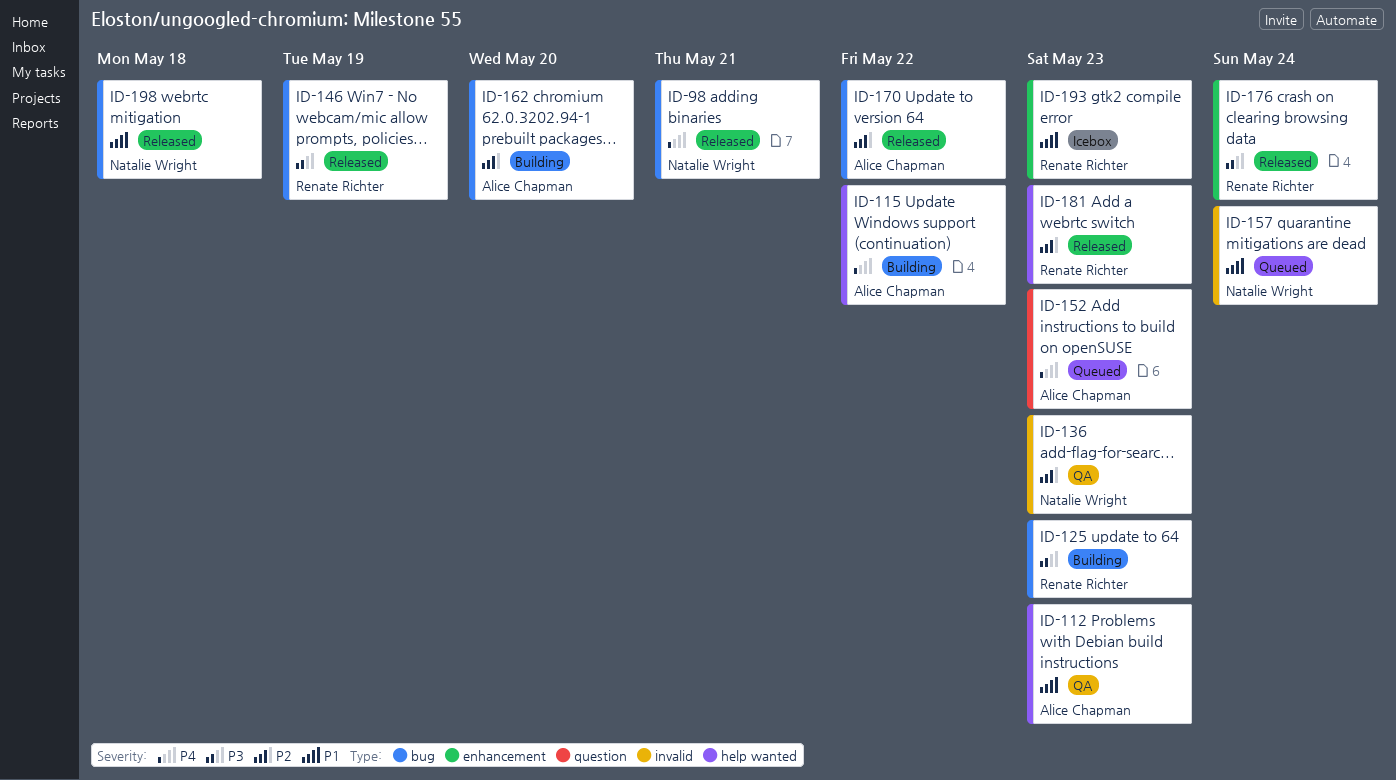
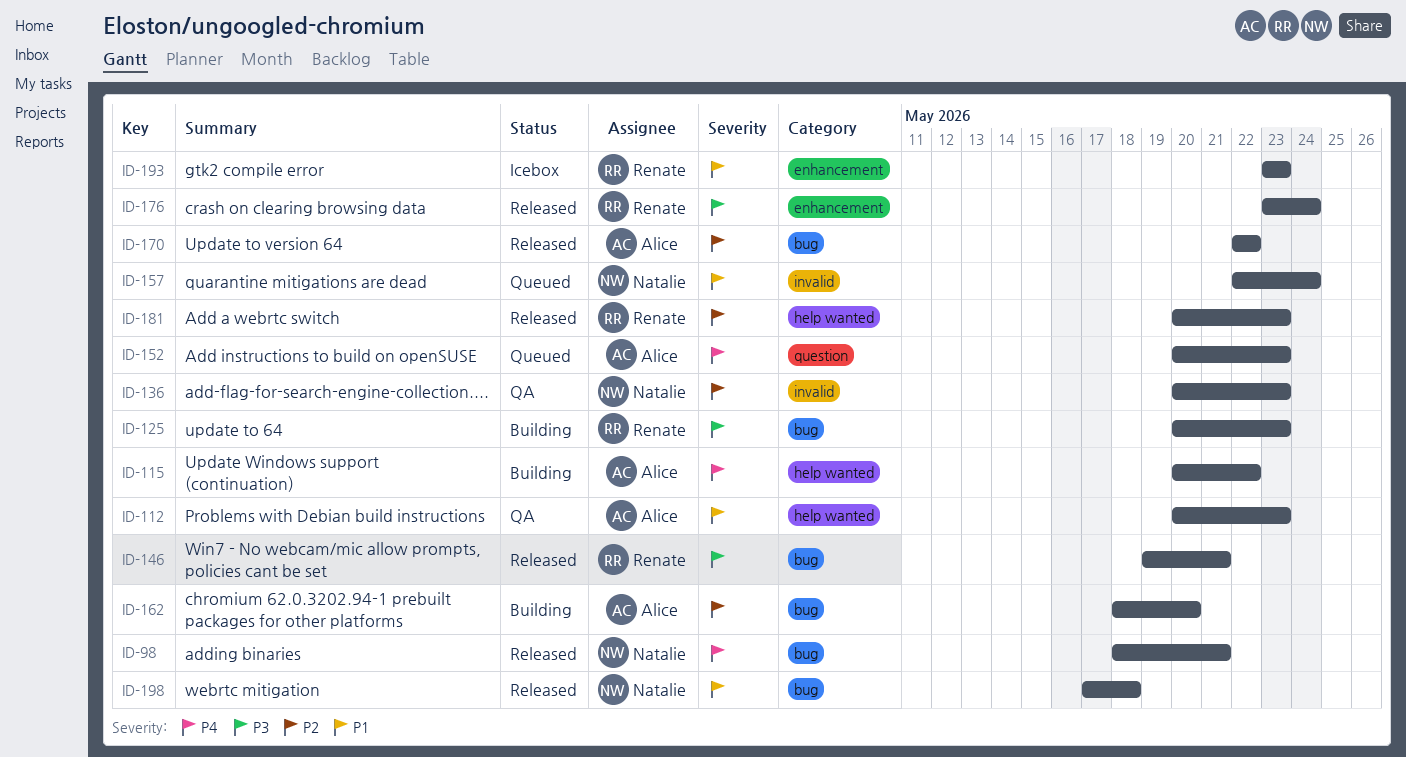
ID-146, due: May 19 -> May 21

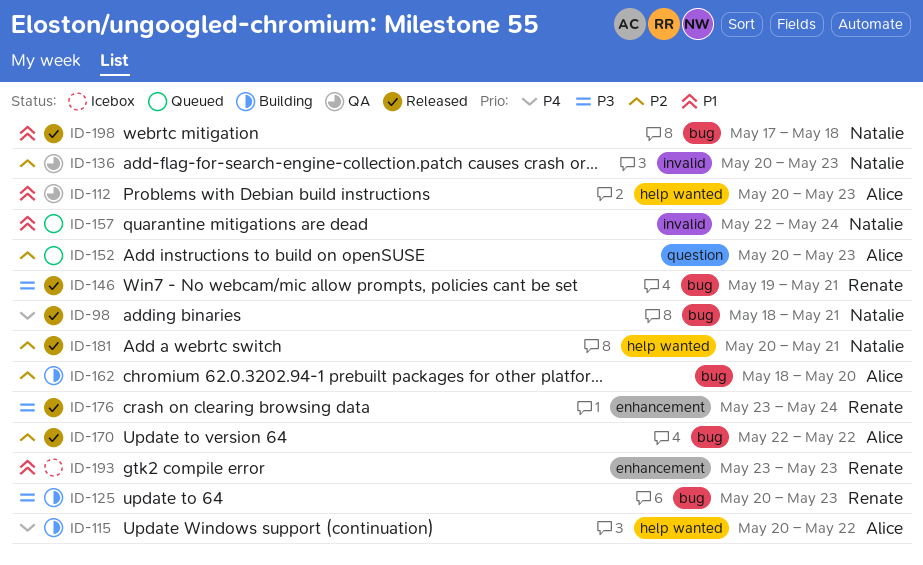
ID-152, priority: P4 -> P2
ID-181, owner: Renate -> Natalie
ID-181, due: May 23 -> May 21

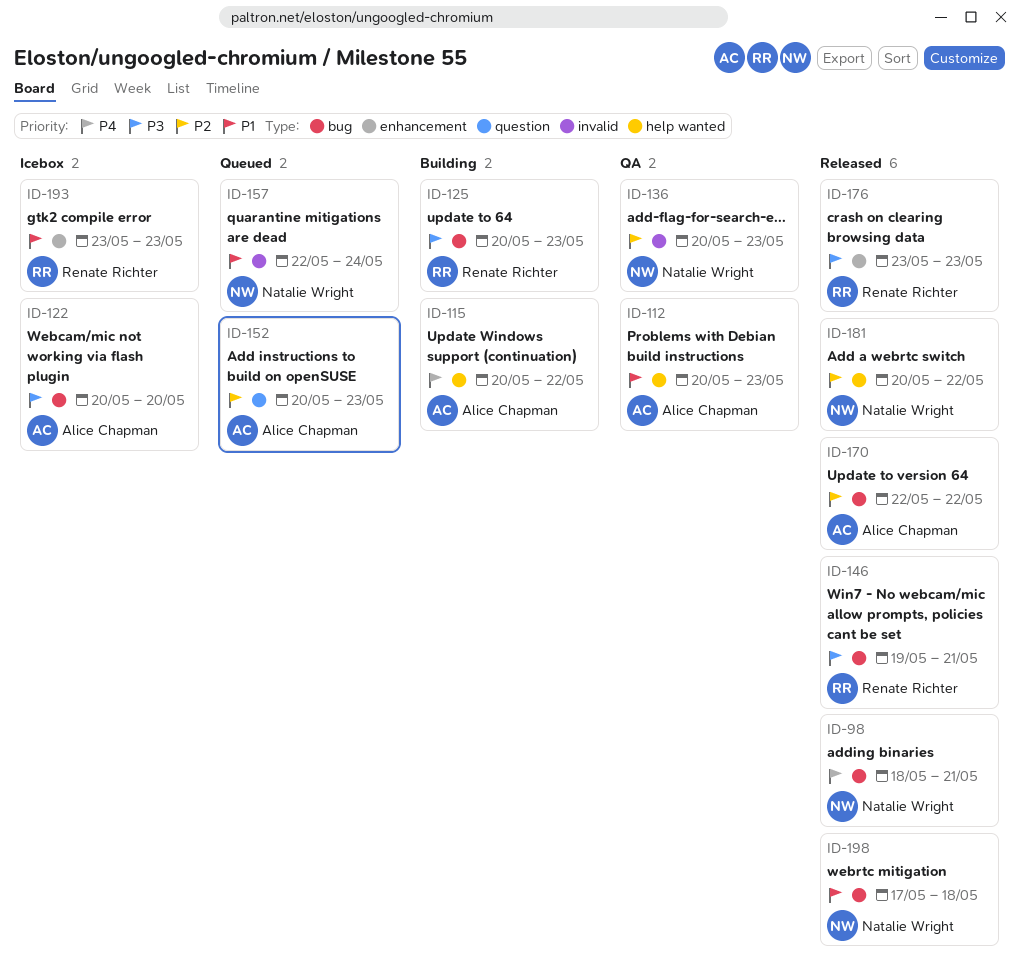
ID-122: none -> present
ID-162: present -> none
ID-176, due: May 24 -> May 23
ID-181, due: May 21 -> May 22

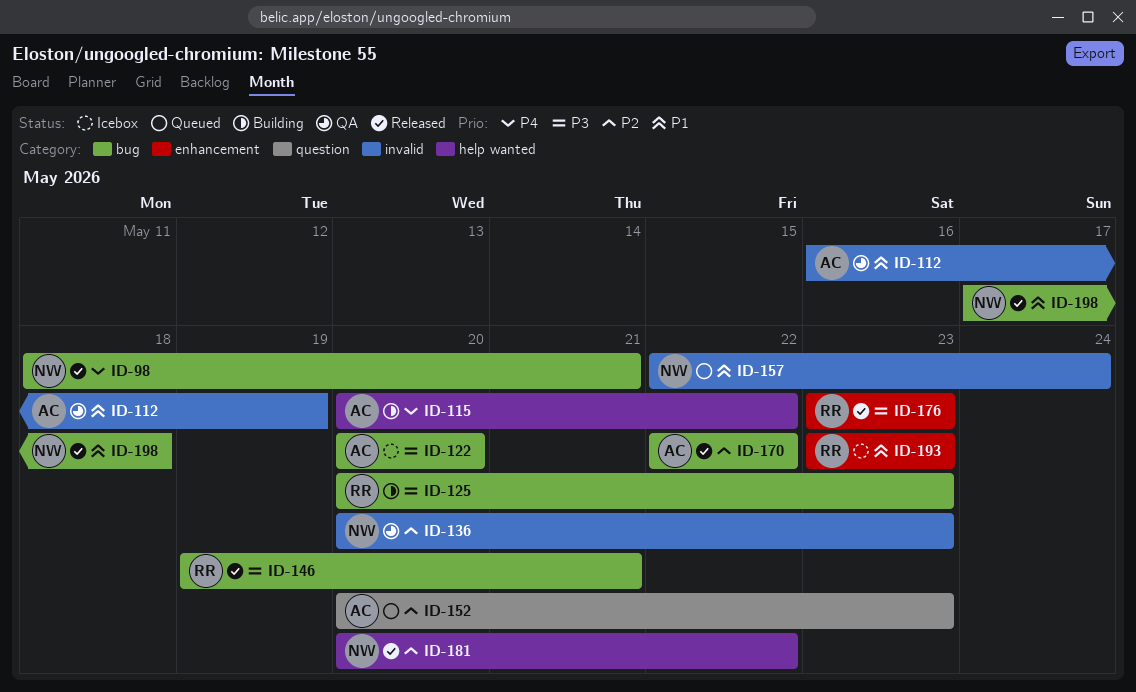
ID-112, label: help wanted -> invalid
ID-112, start: May 20 -> May 16
ID-112, due: May 23 -> May 19

